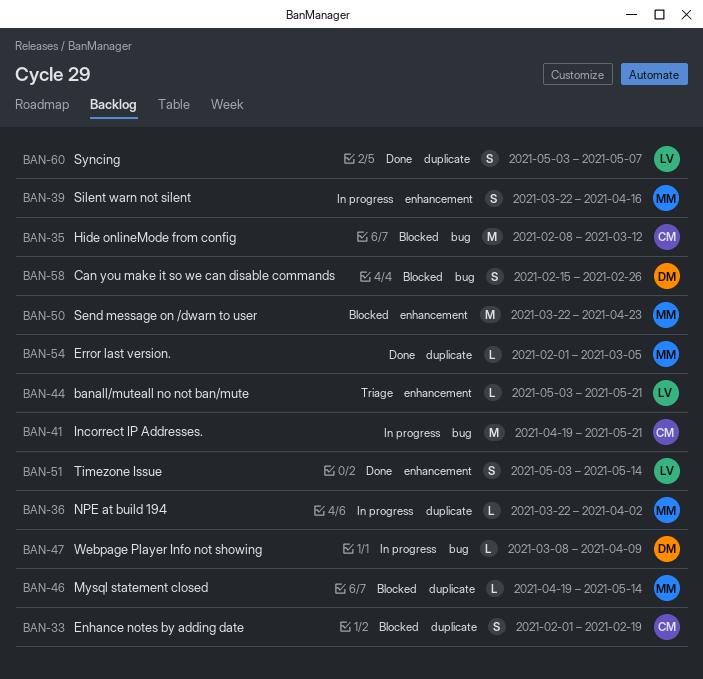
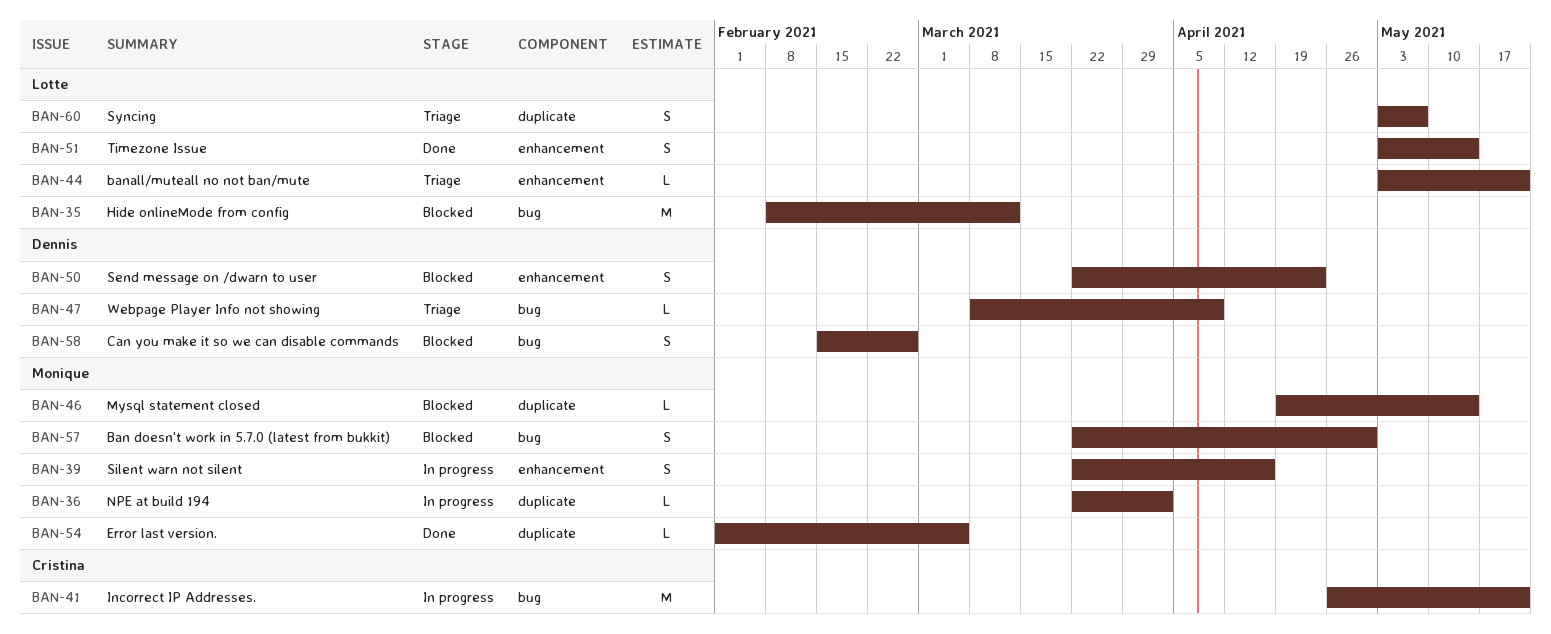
BAN-33: present -> none
BAN-35, owner: Cristina -> Lotte
BAN-41, start: Apr 19 -> Apr 26
BAN-47, status: In progress -> Triage
BAN-50, owner: Monique -> Dennis
BAN-50, estimate: M -> S
BAN-57: none -> present
BAN-60, status: Done -> Triage

